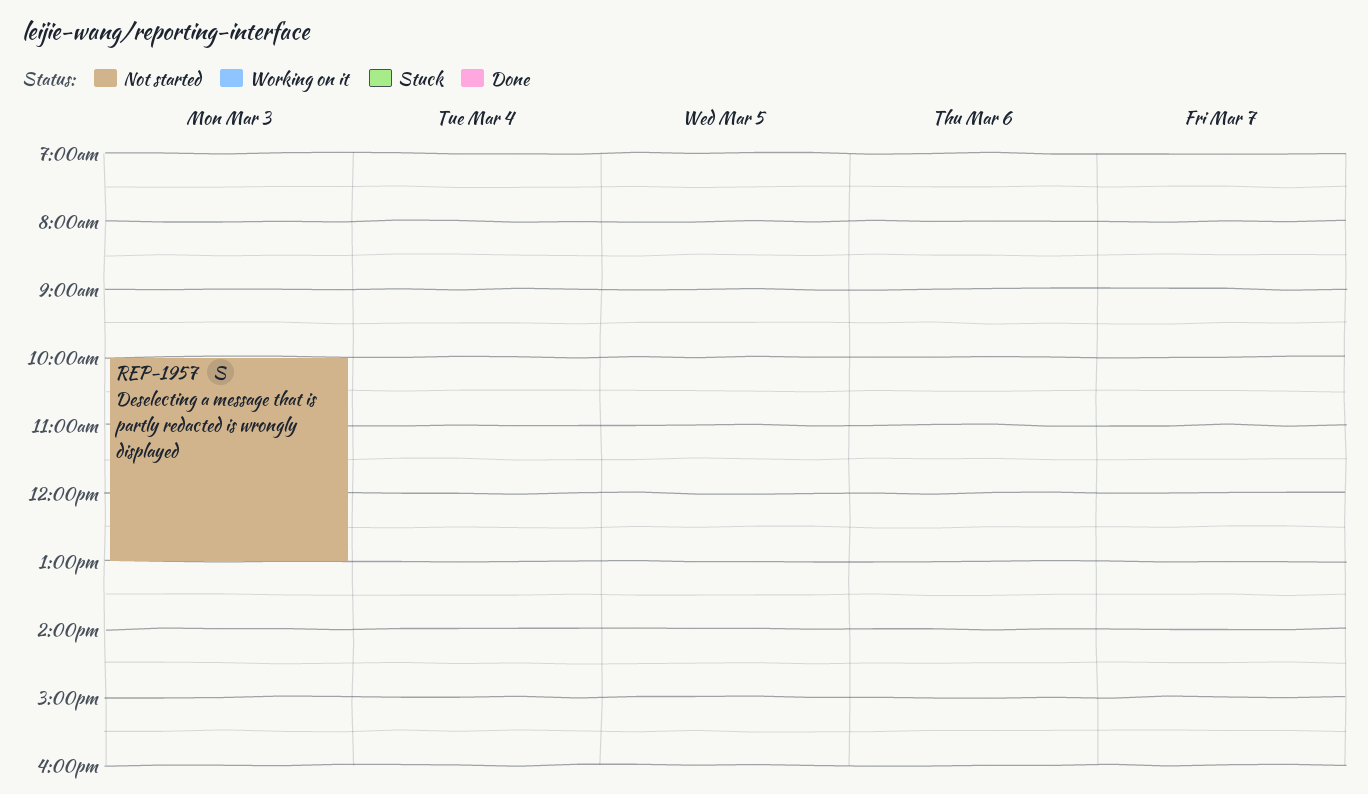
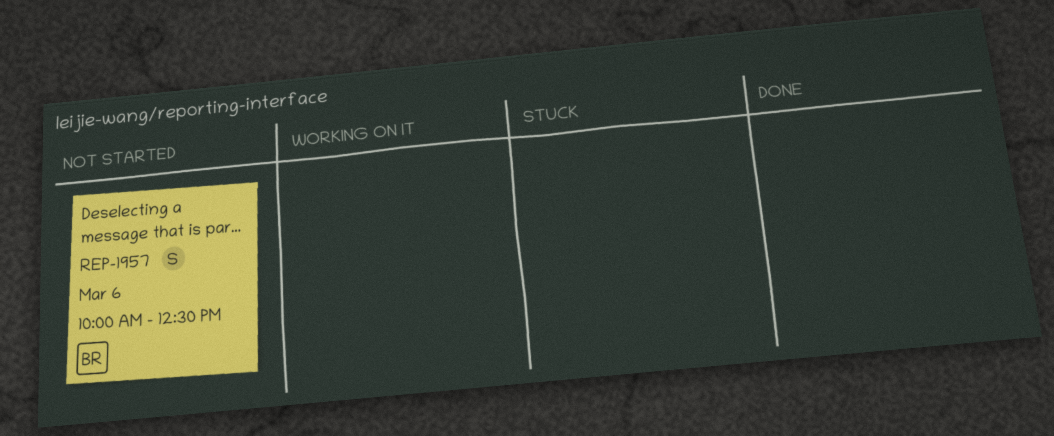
REP-1957, day: Mar 3 -> Mar 6
REP-1957, ends: 13:00 -> 12:30

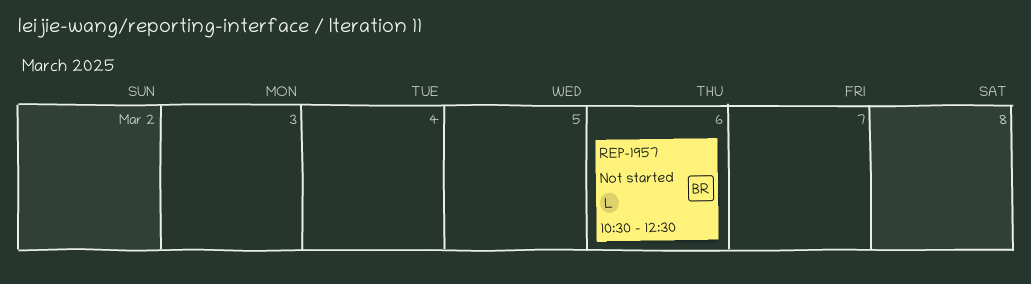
REP-1957, estimate: S -> L
REP-1957, begins: 10:00 -> 10:30

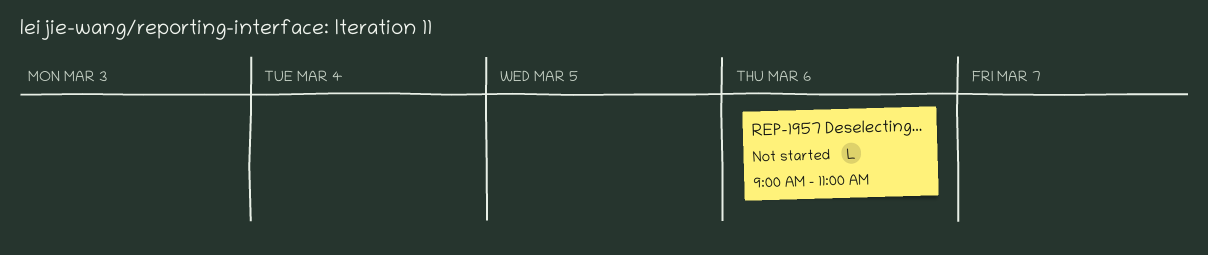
REP-1957, begins: 10:30 -> 09:00
REP-1957, ends: 12:30 -> 11:00

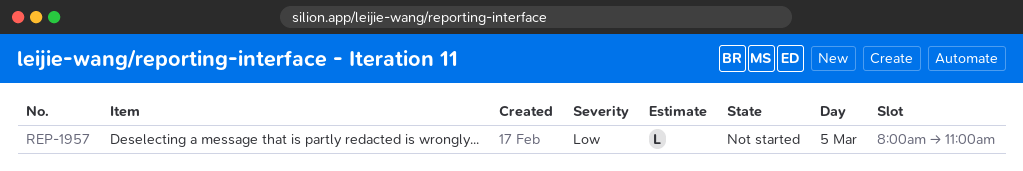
REP-1957, day: Mar 6 -> Mar 5
REP-1957, begins: 09:00 -> 08:00

